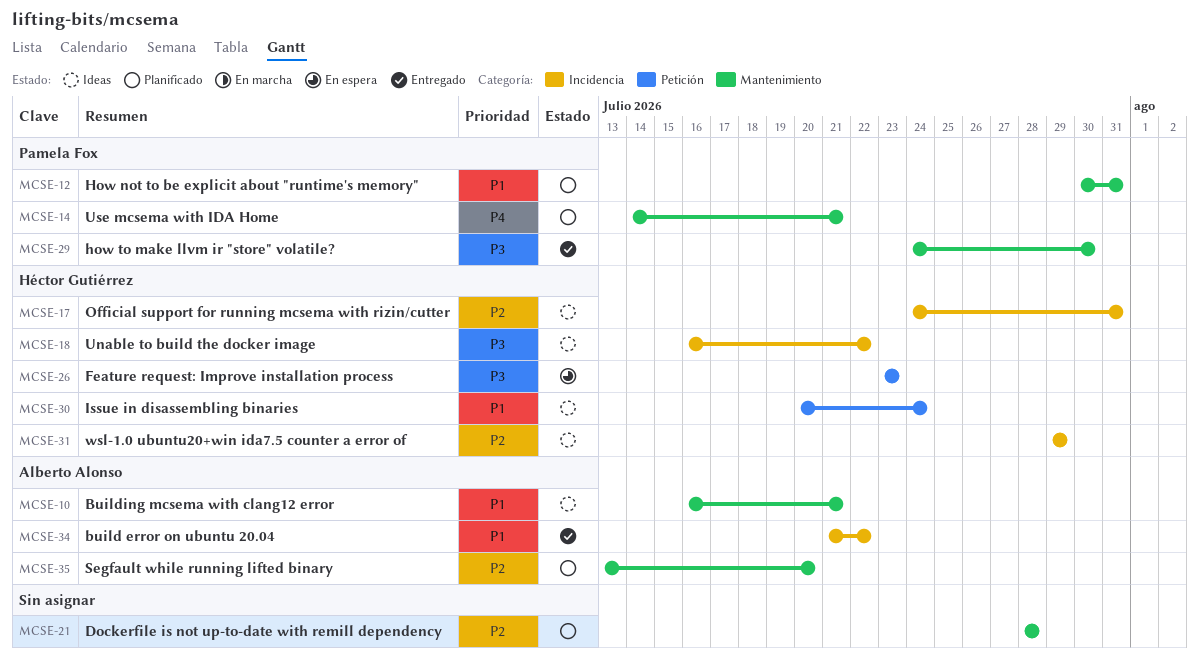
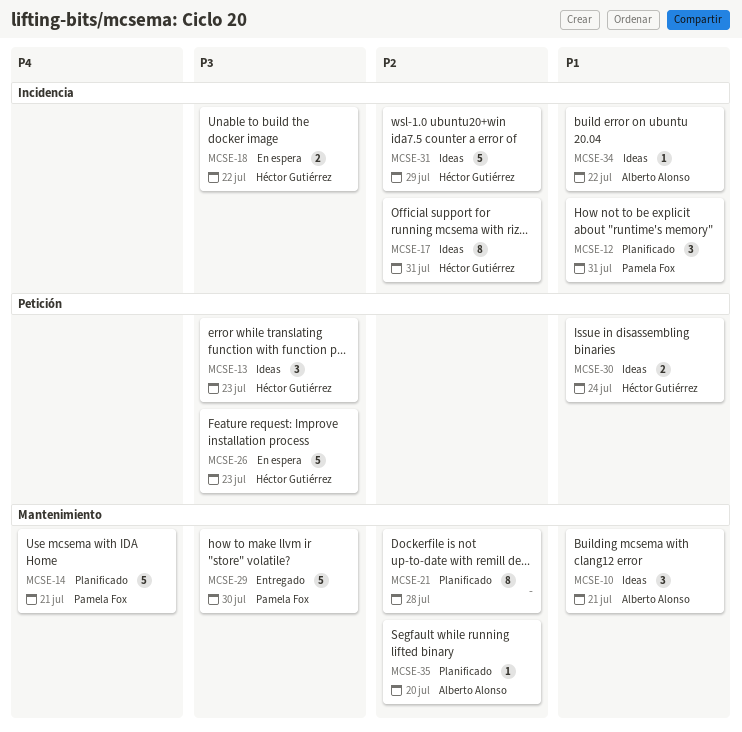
MCSE-12, label: Mantenimiento -> Incidencia
MCSE-13: none -> present
MCSE-18, status: Ideas -> En espera
MCSE-34, status: Entregado -> Ideas

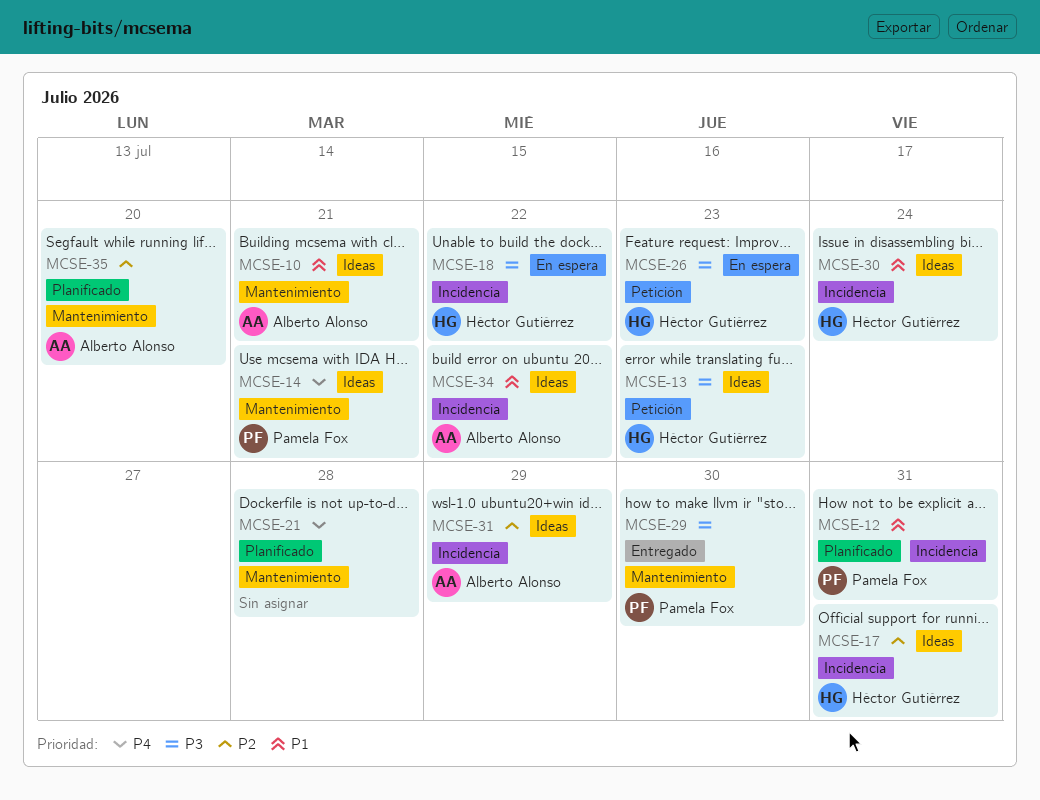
MCSE-14, status: Planificado -> Ideas
MCSE-21, priority: P2 -> P4
MCSE-30, label: Petición -> Incidencia
MCSE-31, owner: Héctor Gutiérrez -> Alberto Alonso

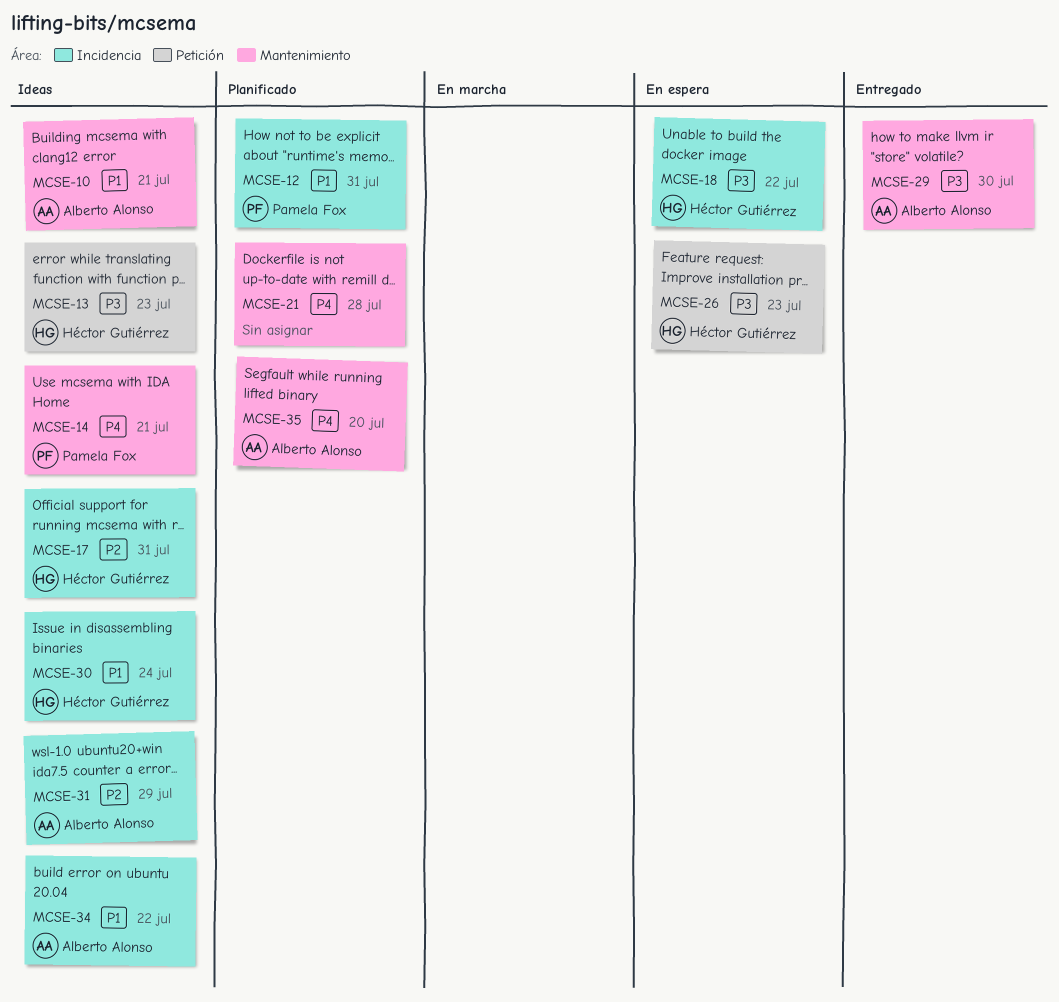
MCSE-29, owner: Pamela Fox -> Alberto Alonso
MCSE-35, priority: P2 -> P4

